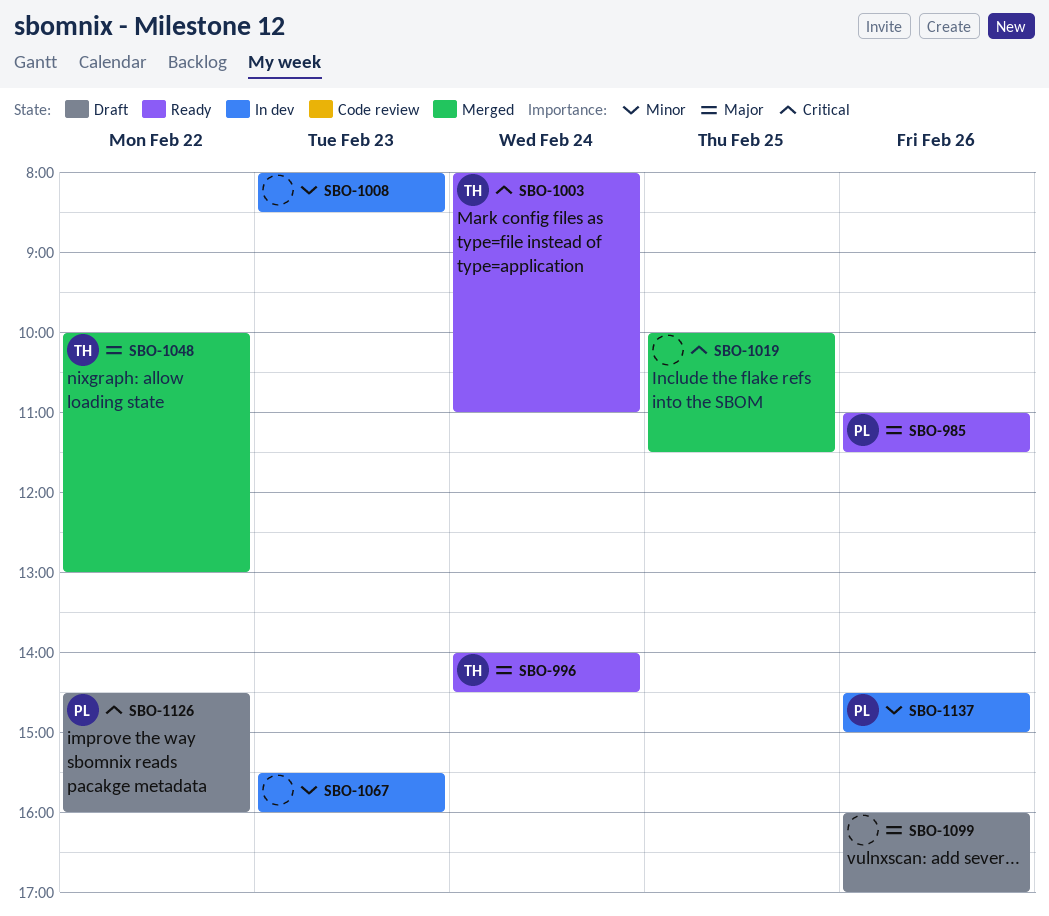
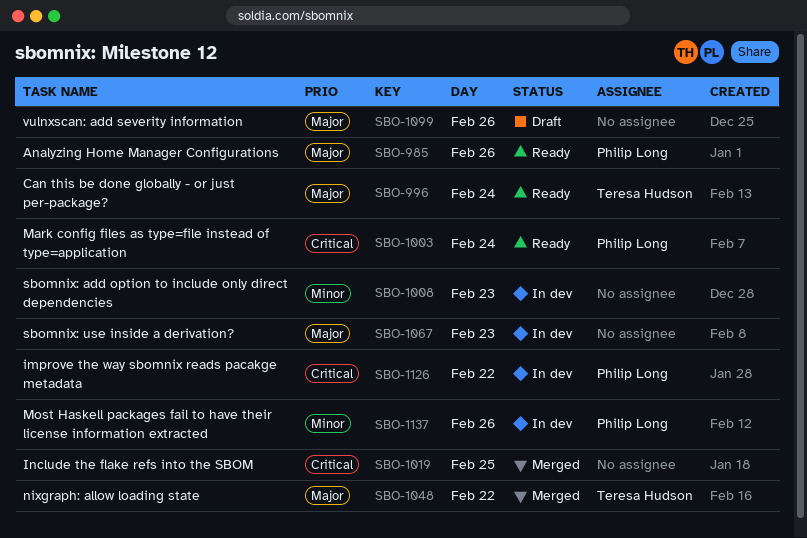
SBO-1003, owner: Teresa Hudson -> Philip Long
SBO-1067, priority: Minor -> Major
SBO-1126, status: Draft -> In dev

